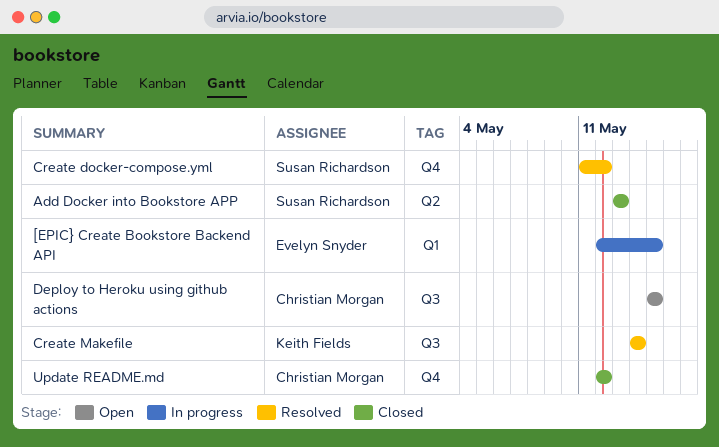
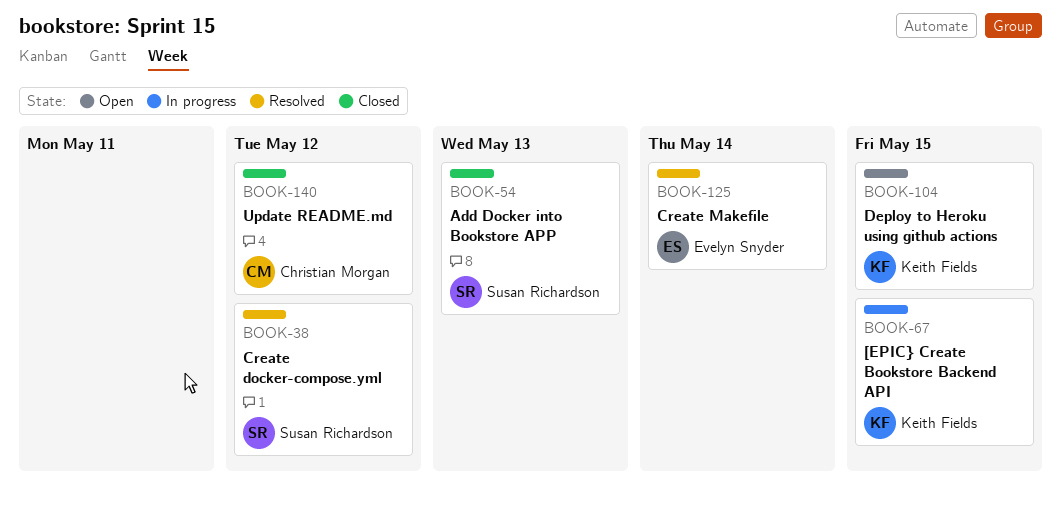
[EPIC} Create Bookstore Backend API, owner: Evelyn Snyder -> Keith Fields
Create Makefile, owner: Keith Fields -> Evelyn Snyder
Deploy to Heroku using github actions, owner: Christian Morgan -> Keith Fields

